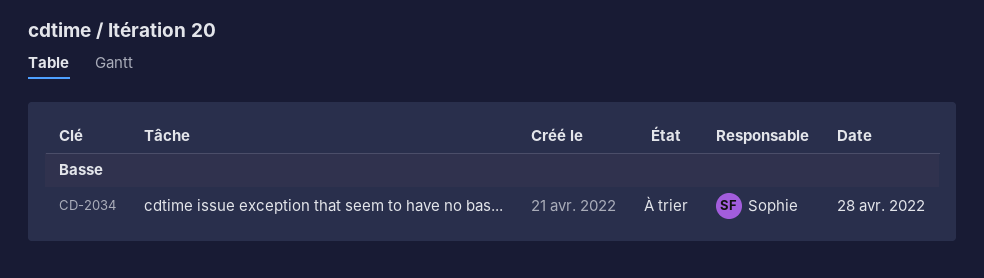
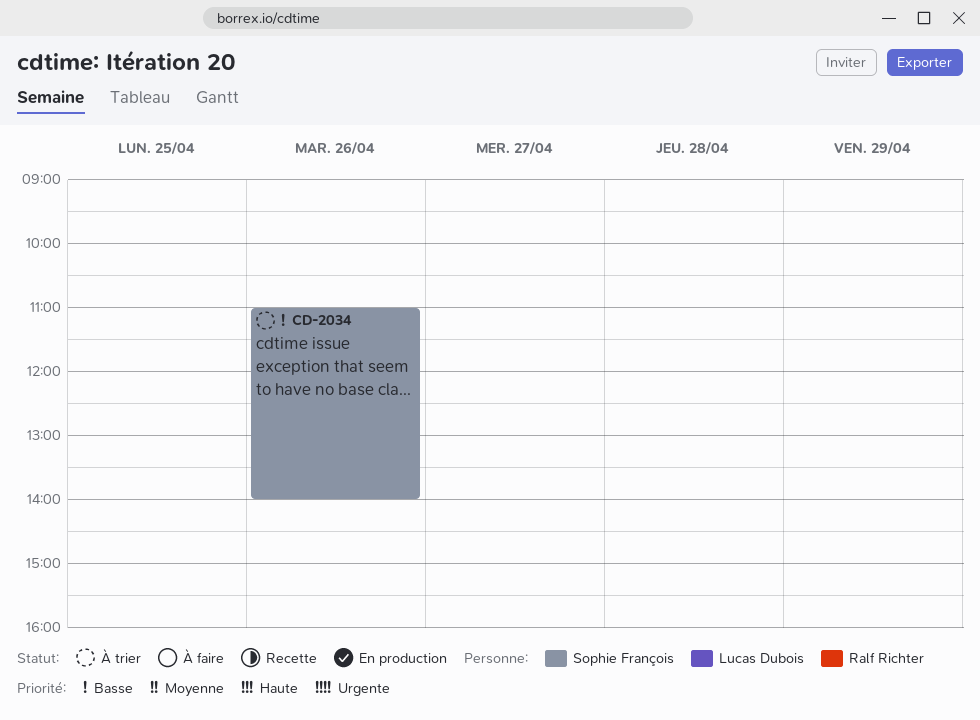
CD-2034, day: Apr 28 -> Apr 26

